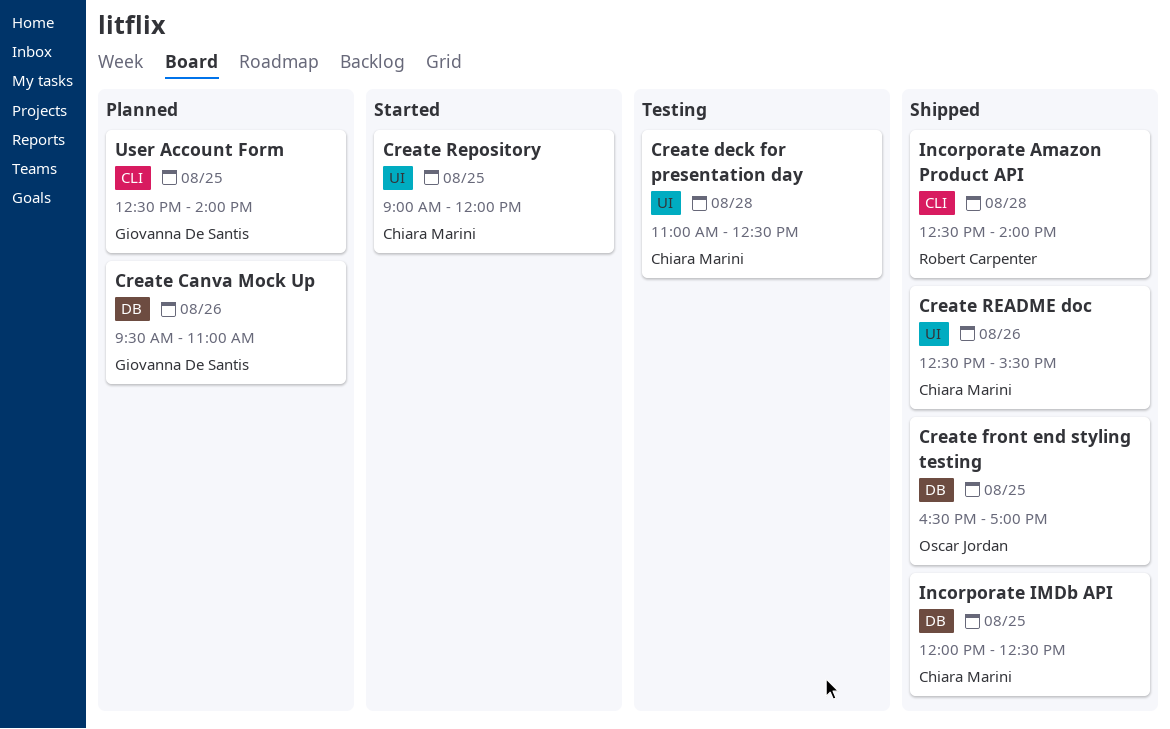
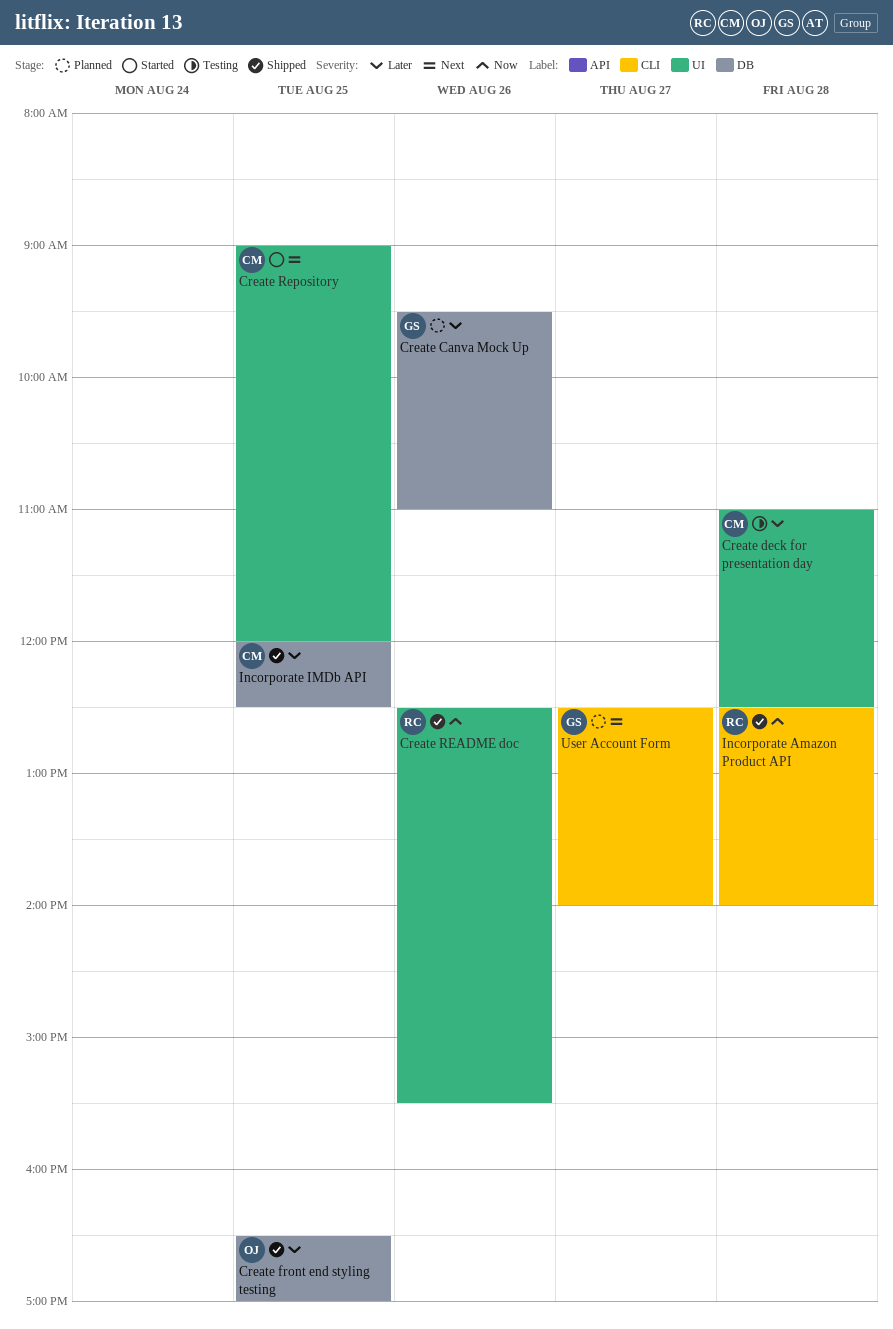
Create README doc, owner: Chiara Marini -> Robert Carpenter
User Account Form, day: Aug 25 -> Aug 27

